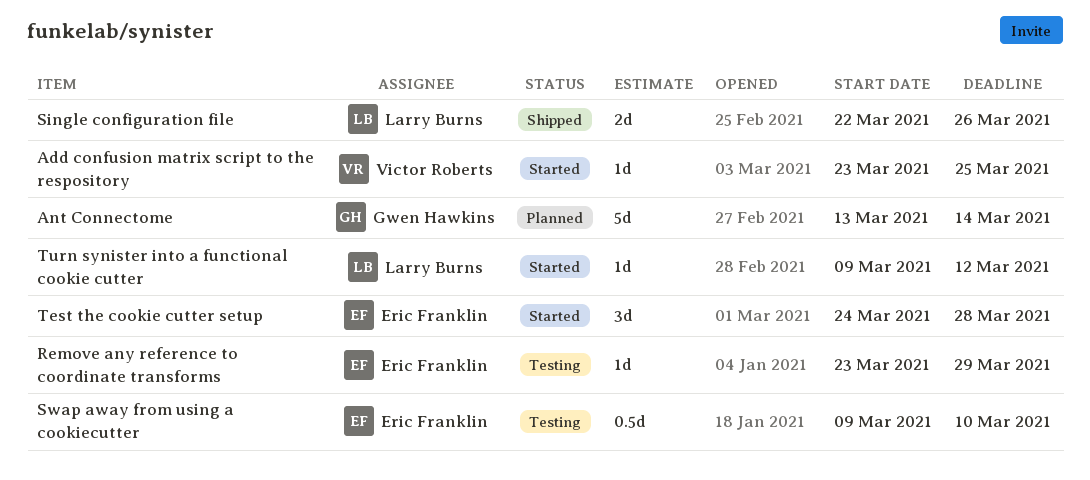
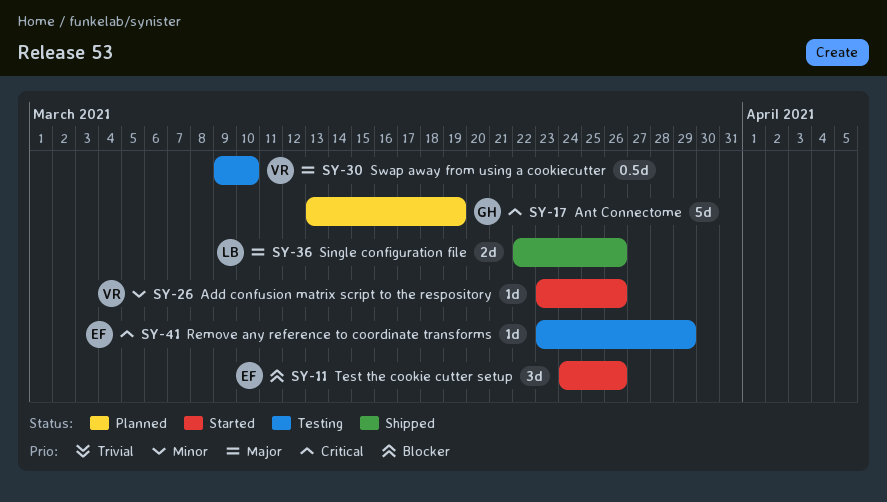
Add confusion matrix script to the respository, due: Mar 25 -> Mar 26
Ant Connectome, due: Mar 14 -> Mar 19
Swap away from using a cookiecutter, owner: Eric Franklin -> Victor Roberts
Test the cookie cutter setup, due: Mar 28 -> Mar 26
Turn synister into a functional cookie cutter: present -> none

